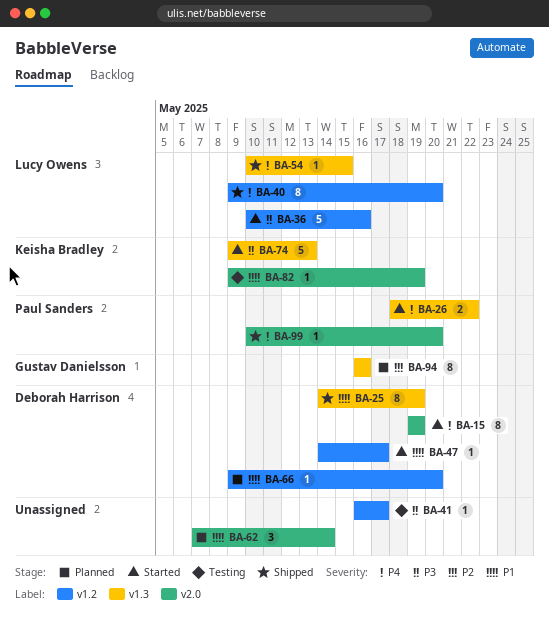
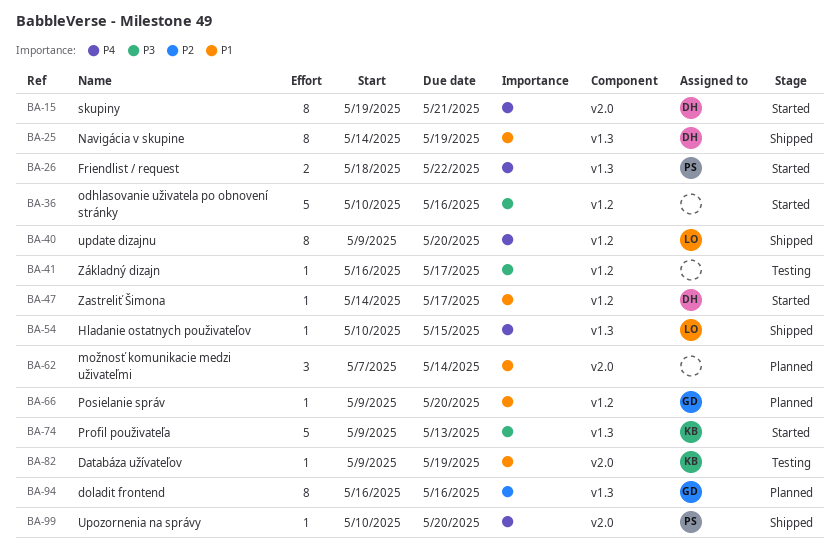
BA-15, due: May 19 -> May 21
BA-36, owner: Lucy Owens -> none
BA-66, owner: Deborah Harrison -> Gustav Danielsson

